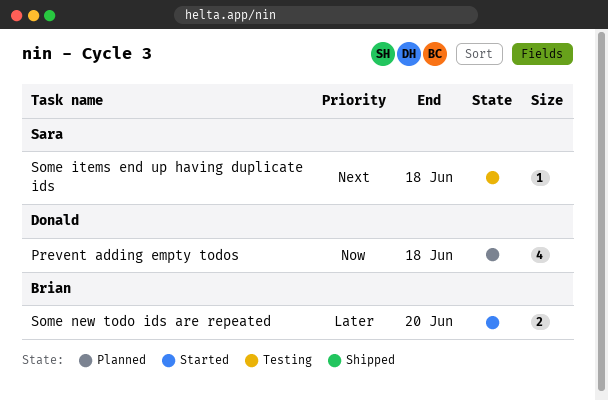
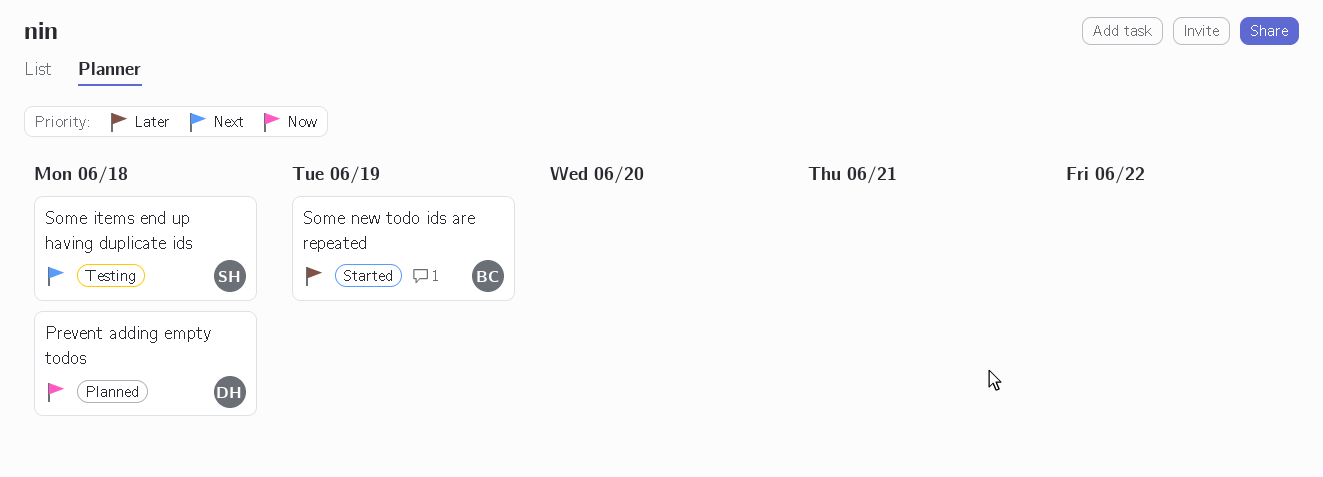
Some new todo ids are repeated, due: Jun 20 -> Jun 19

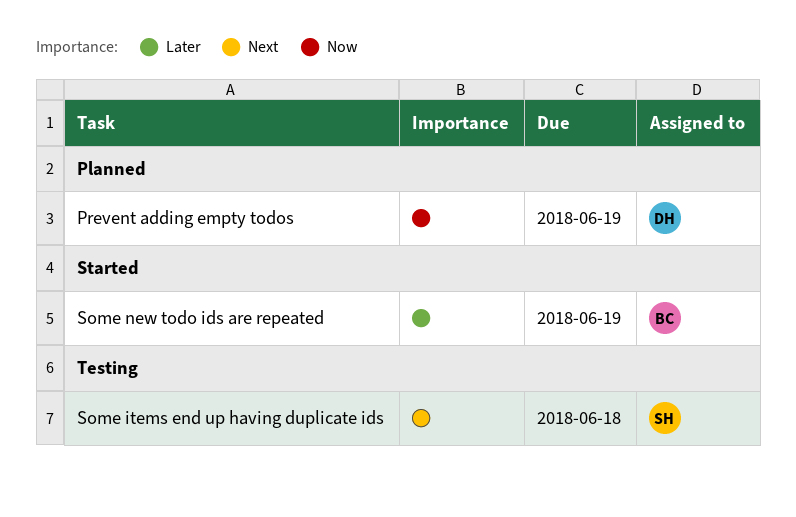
Prevent adding empty todos, due: Jun 18 -> Jun 19

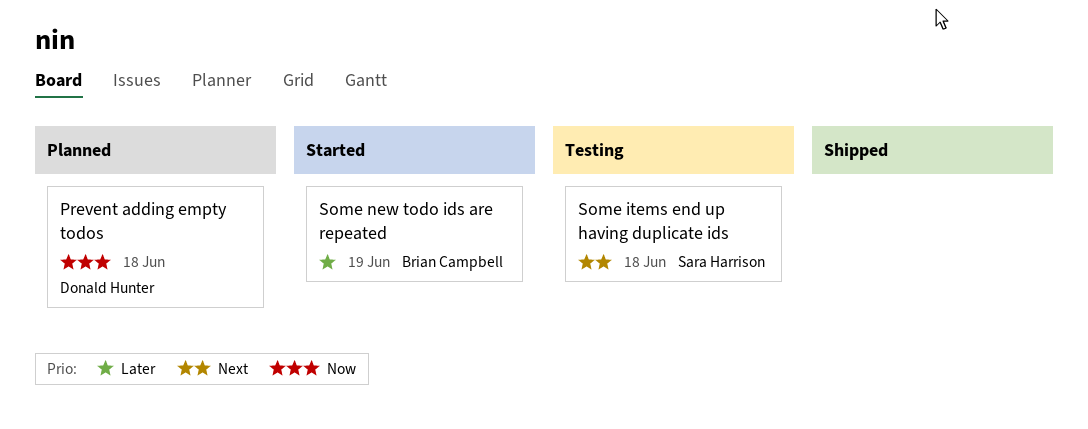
Prevent adding empty todos, due: Jun 19 -> Jun 18

